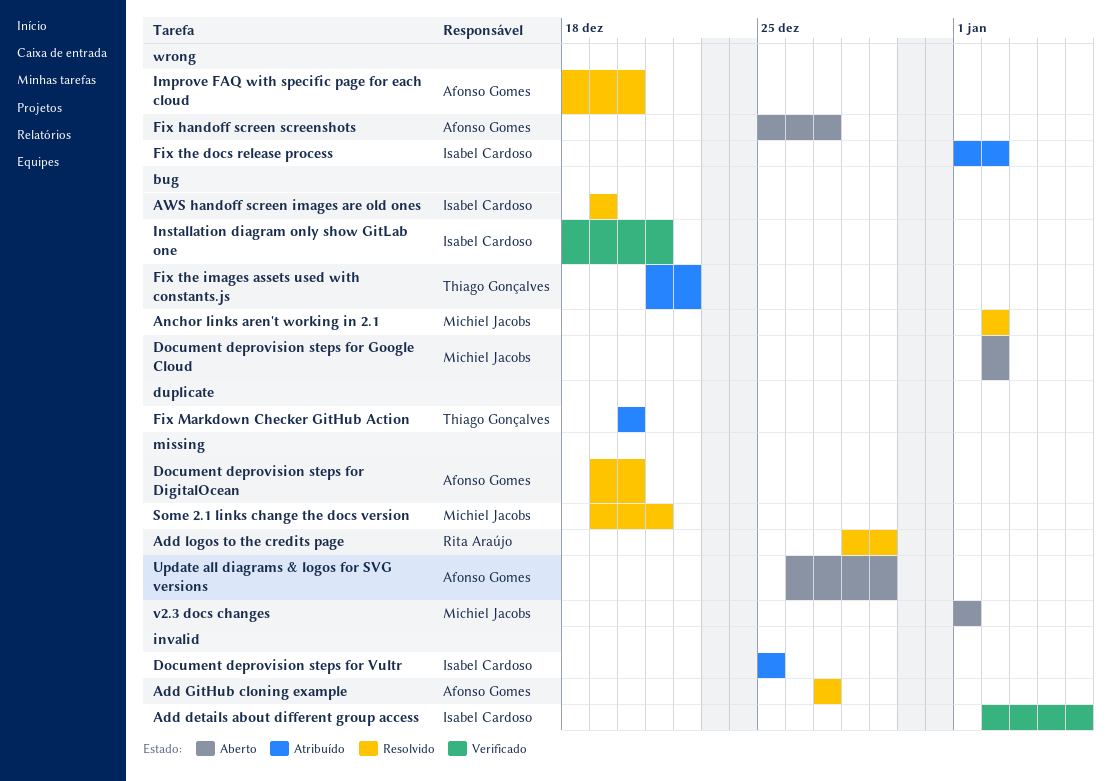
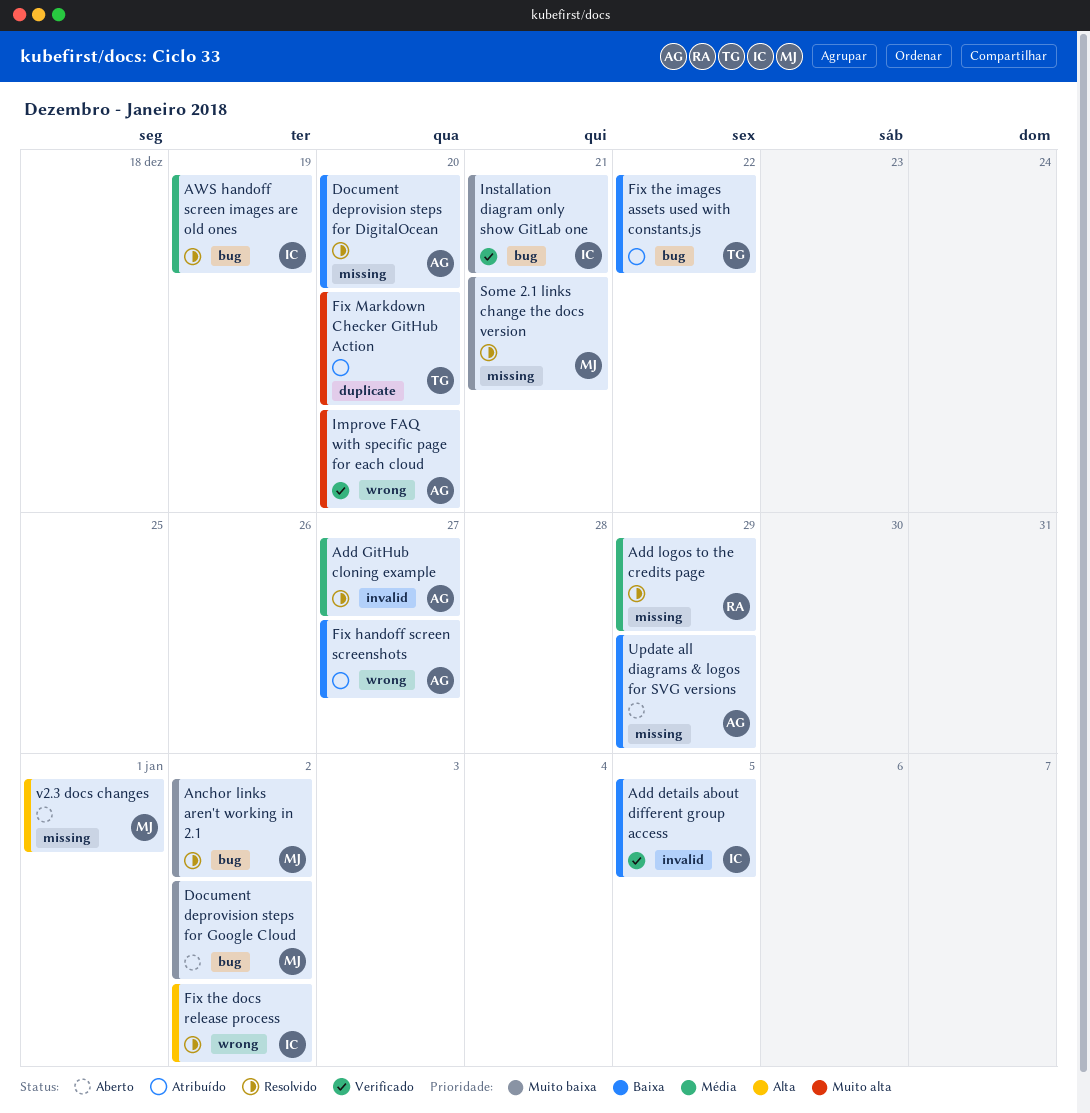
Document deprovision steps for Vultr: present -> none
Fix handoff screen screenshots, status: Aberto -> Atribuído
Fix the docs release process, status: Atribuído -> Resolvido
Improve FAQ with specific page for each cloud, status: Resolvido -> Verificado

